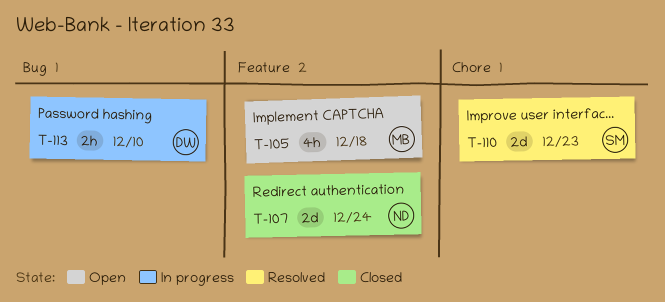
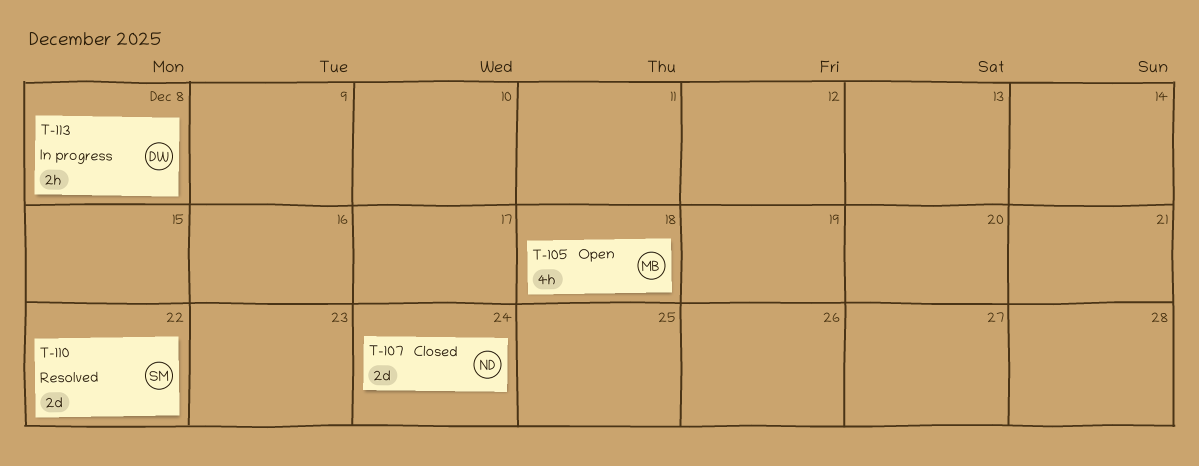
T-110, due: Dec 23 -> Dec 22
T-113, due: Dec 10 -> Dec 8

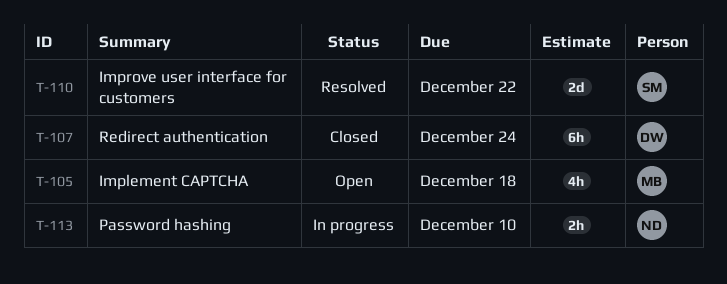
T-107, owner: ND -> DW
T-107, estimate: 2d -> 6h
T-113, owner: DW -> ND
T-113, due: Dec 8 -> Dec 10

